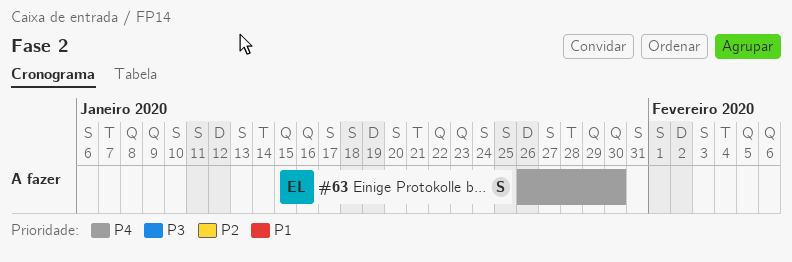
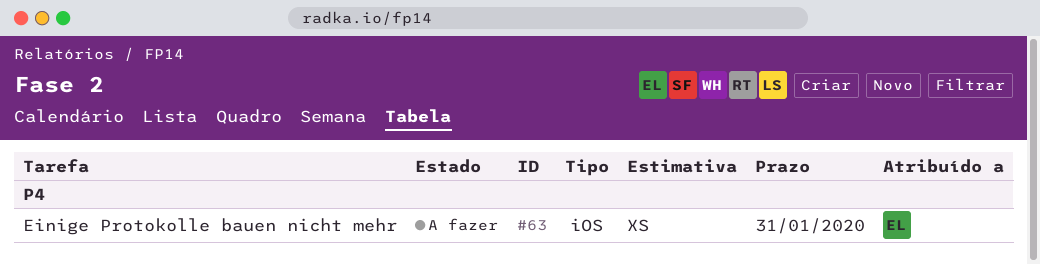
#63, estimate: S -> XS
#63, due: Jan 30 -> Jan 31

